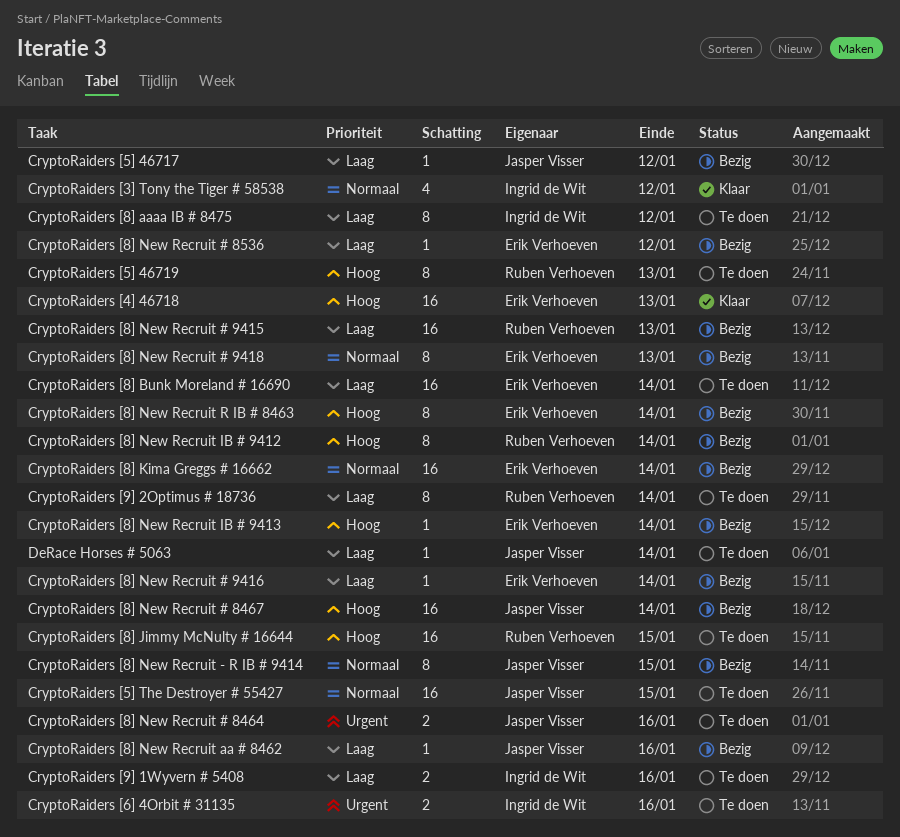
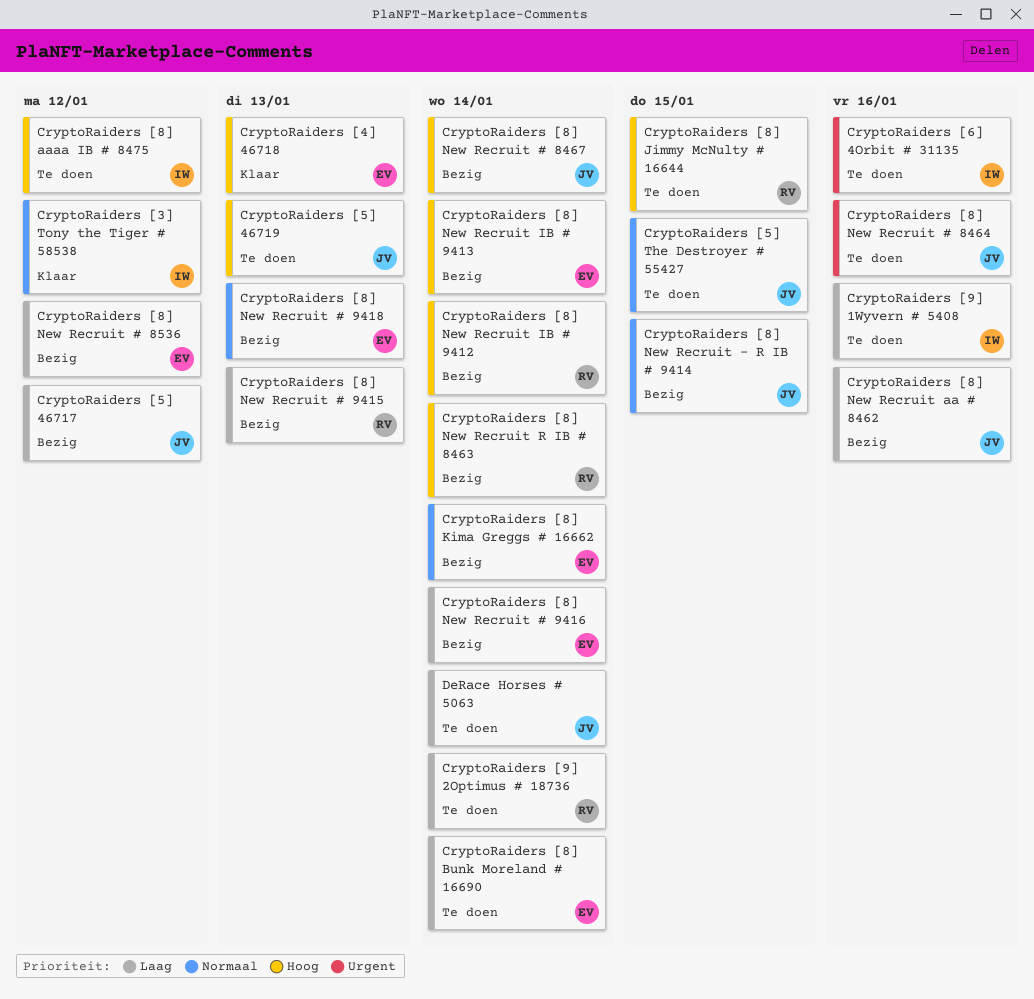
CryptoRaiders [5] 46719, owner: Ruben Verhoeven -> Jasper Visser
CryptoRaiders [8] aaaa IB # 8475, priority: Laag -> Hoog
CryptoRaiders [8] New Recruit R IB # 8463, owner: Erik Verhoeven -> Ruben Verhoeven

